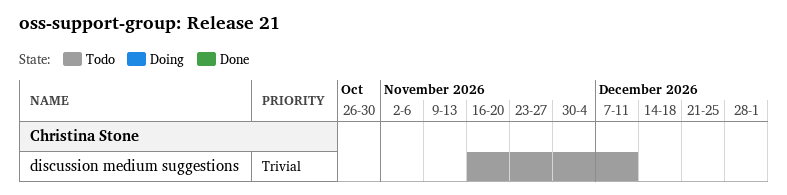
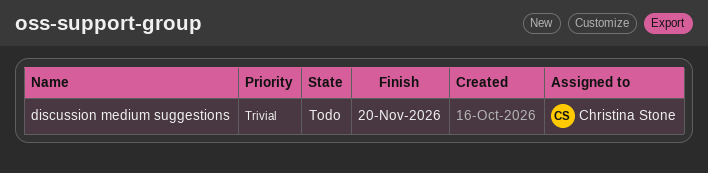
discussion medium suggestions, due: Dec 11 -> Nov 20

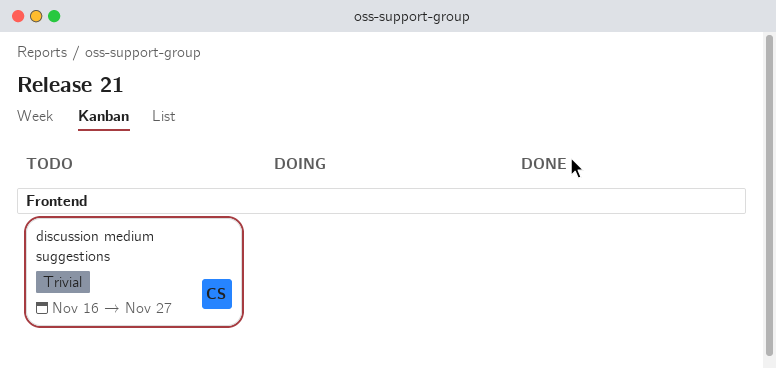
discussion medium suggestions, due: Nov 20 -> Nov 27

